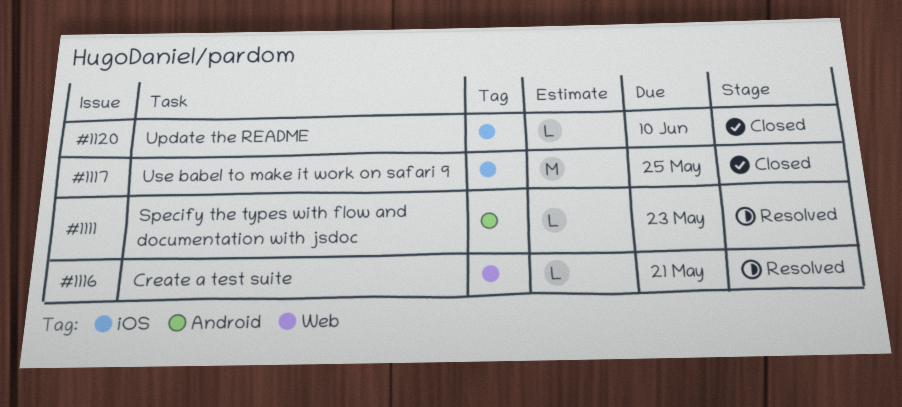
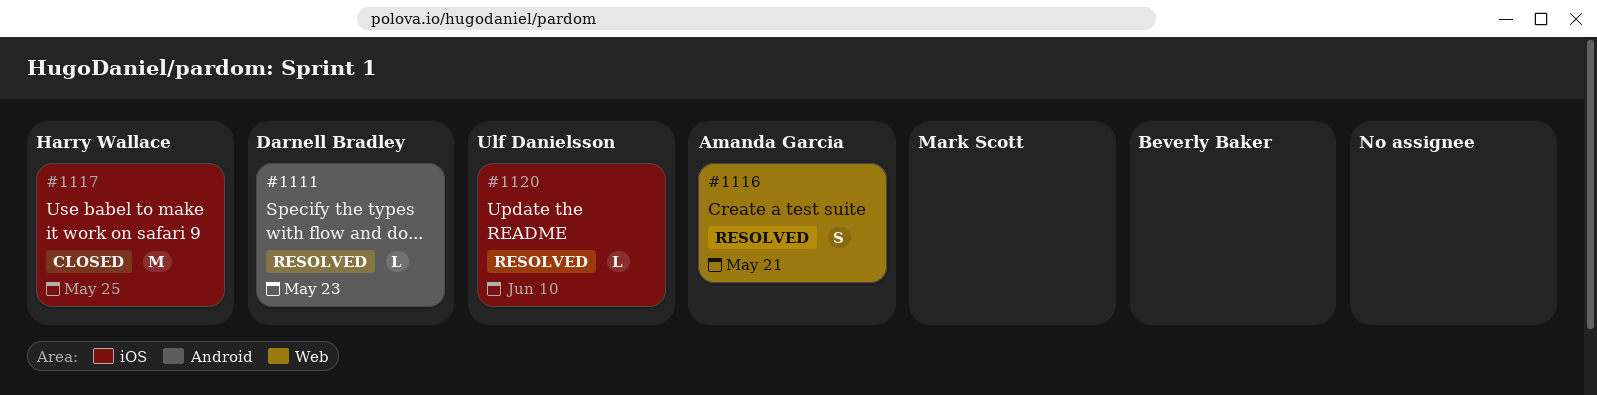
#1116, estimate: L -> S
#1120, status: Closed -> Resolved

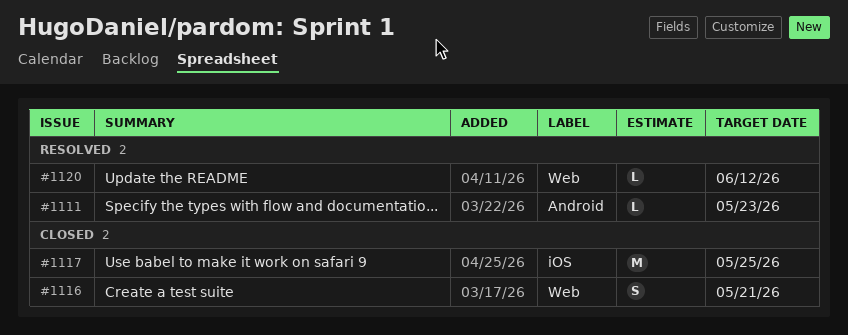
#1116, status: Resolved -> Closed
#1120, label: iOS -> Web
#1120, due: Jun 10 -> Jun 12

